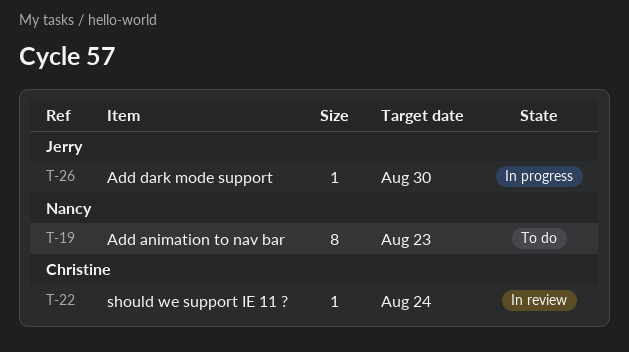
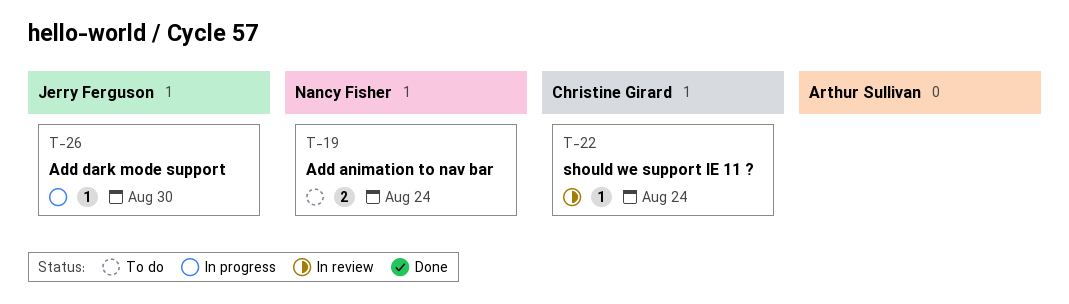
T-19, estimate: 8 -> 2
T-19, due: Aug 23 -> Aug 24

